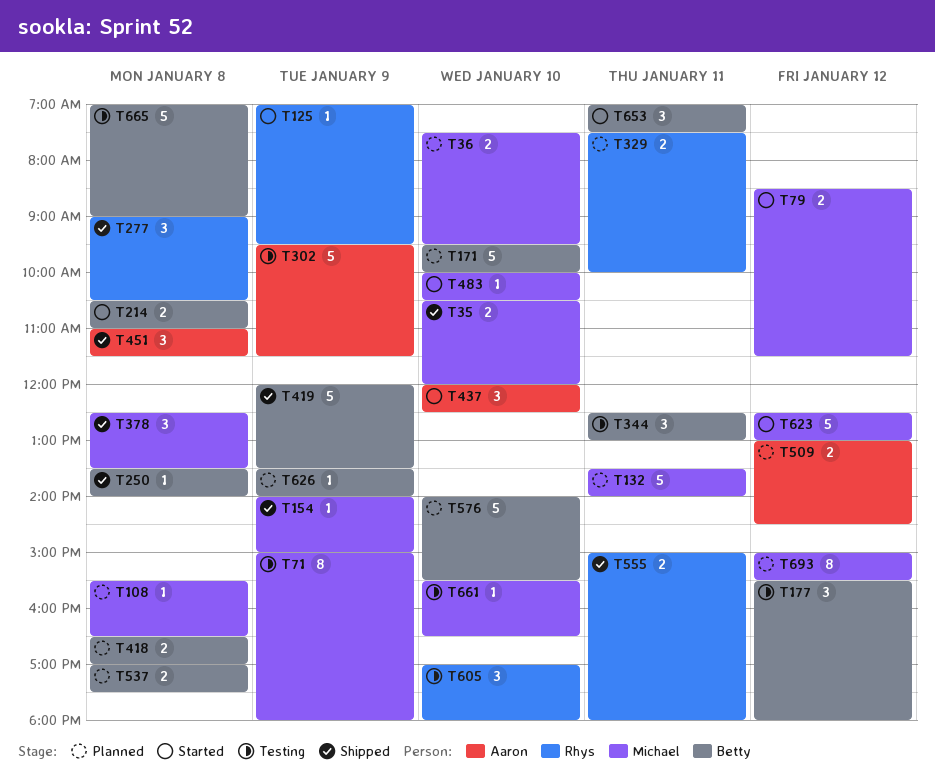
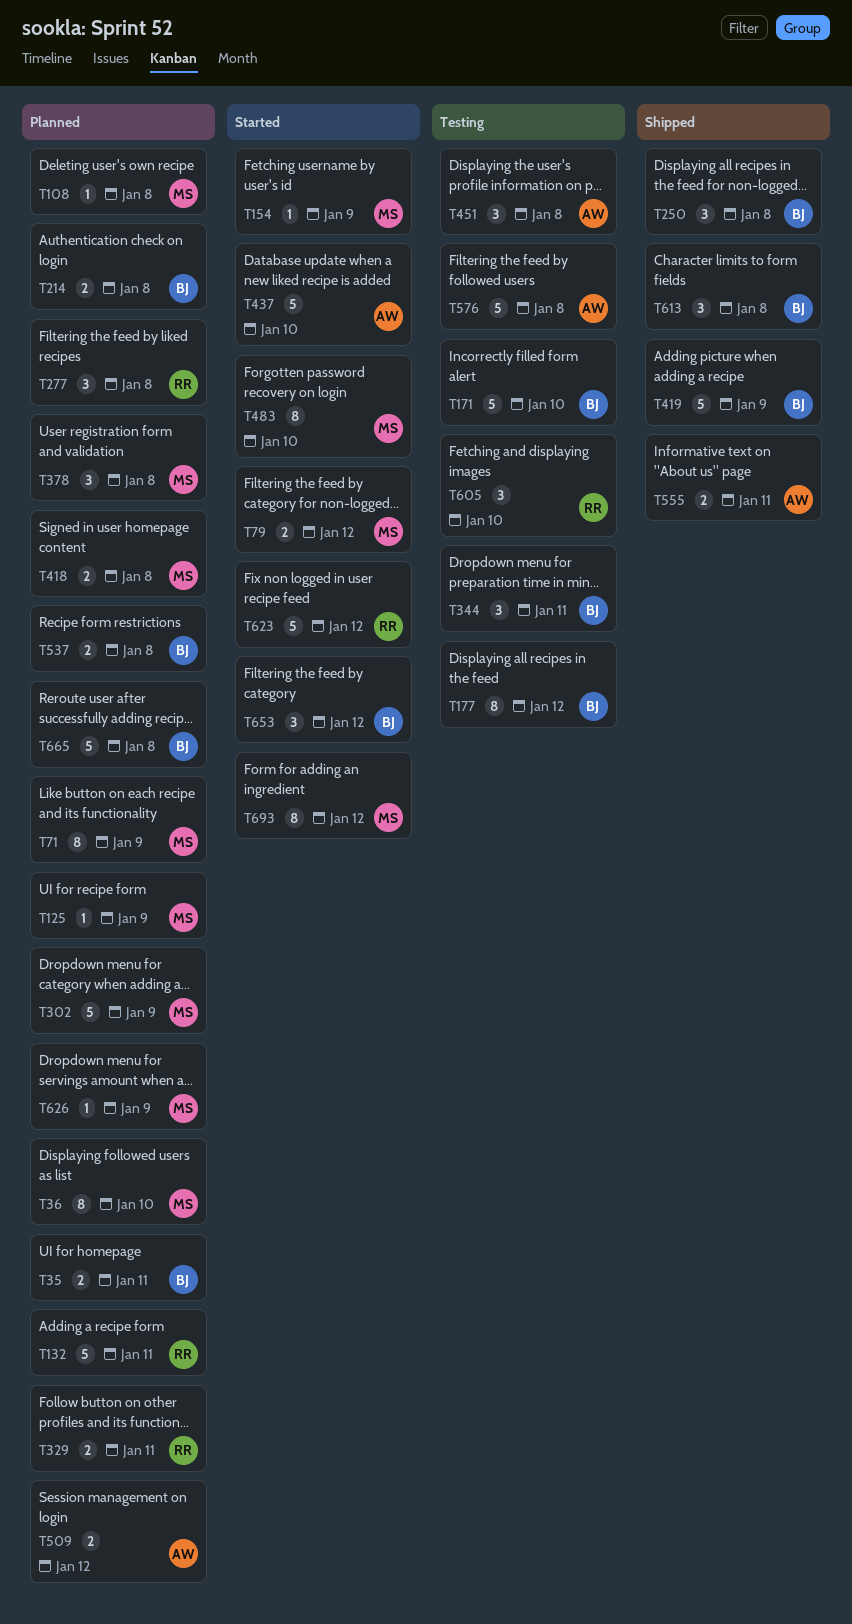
T35, status: Shipped -> Planned
T35, owner: Michael -> Betty
T35, day: Jan 10 -> Jan 11
T36, estimate: 2 -> 8
T71, status: Testing -> Planned
T125, status: Started -> Planned
T125, owner: Rhys -> Michael
T132, owner: Michael -> Rhys
T154, status: Shipped -> Started
T171, status: Planned -> Testing
T177, estimate: 3 -> 8
T214, status: Started -> Planned
T250, estimate: 1 -> 3
T277, status: Shipped -> Planned
T302, status: Testing -> Planned
T302, owner: Aaron -> Michael
T378, status: Shipped -> Planned
T418, owner: Betty -> Michael
T437, estimate: 3 -> 5
T451, status: Shipped -> Testing
T483, estimate: 1 -> 8
T555, owner: Rhys -> Aaron
T576, status: Planned -> Testing
T576, owner: Betty -> Aaron
T576, day: Jan 10 -> Jan 8
T613: none -> present
T623, owner: Michael -> Rhys
T626, owner: Betty -> Michael
T653, day: Jan 11 -> Jan 12
T661: present -> none
T665, status: Testing -> Planned
T693, status: Planned -> Started

